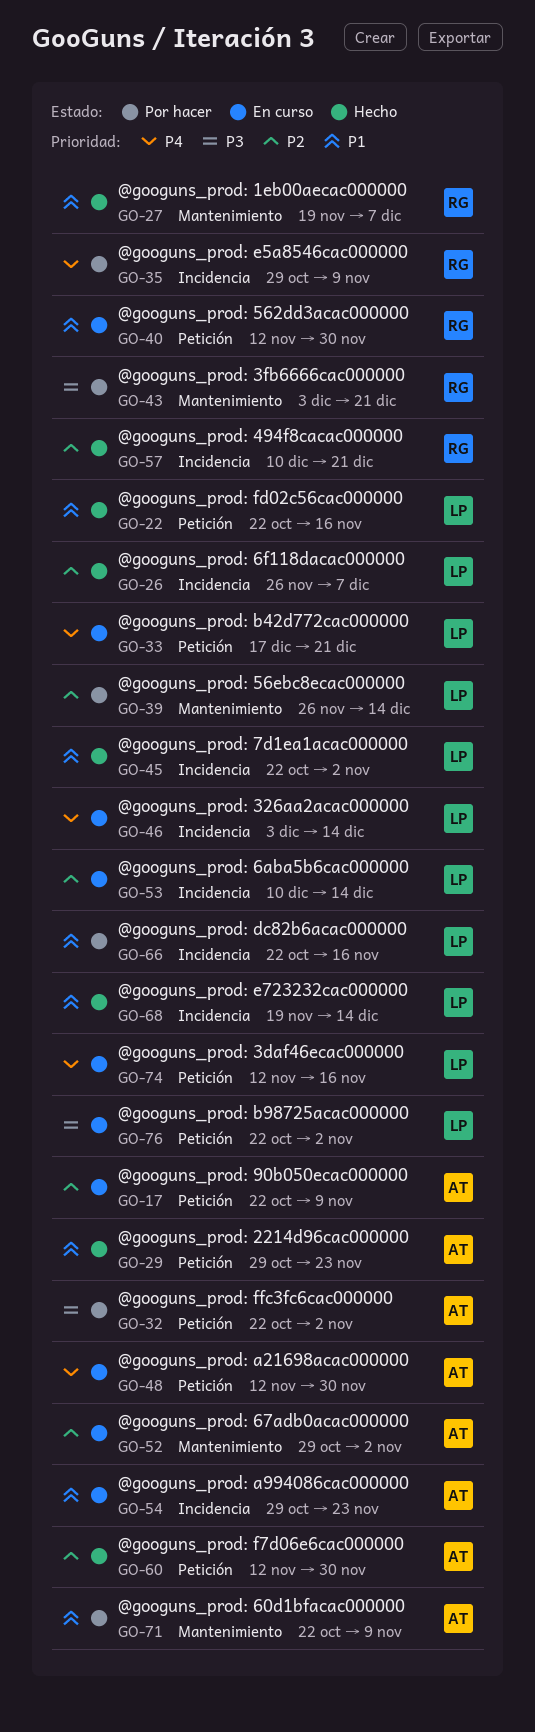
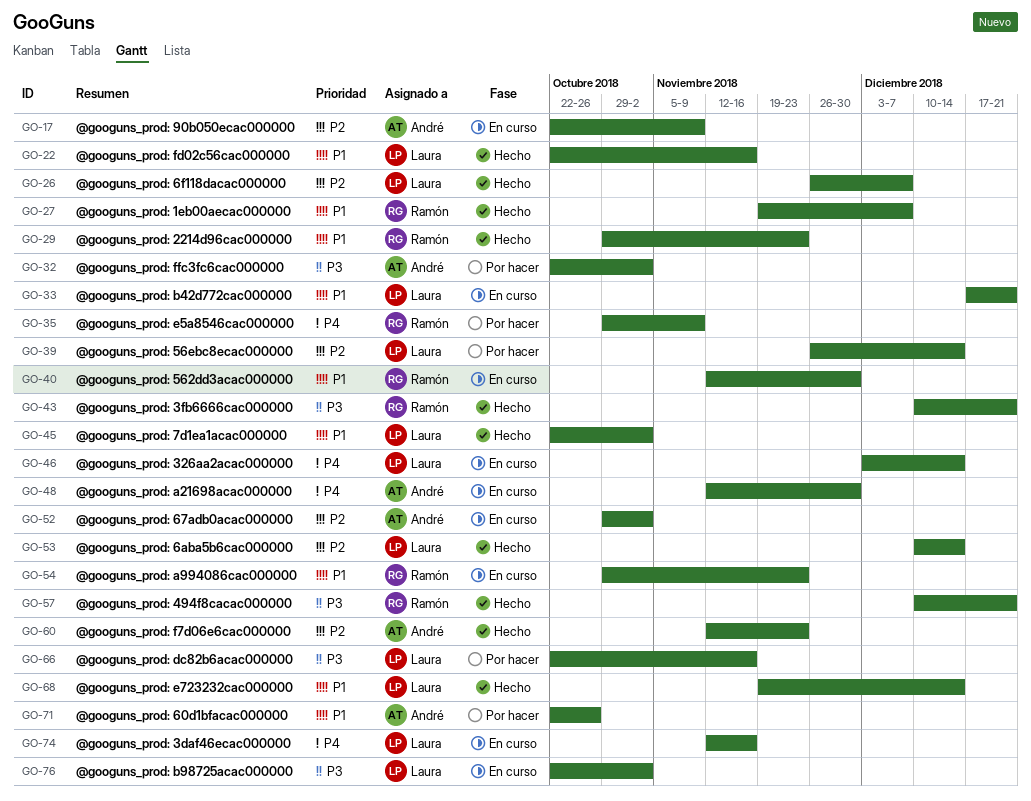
GO-29, owner: André -> Ramón
GO-33, priority: P4 -> P1
GO-43, status: Por hacer -> Hecho
GO-43, start: Dec 3 -> Dec 10
GO-53, status: En curso -> Hecho
GO-54, owner: André -> Ramón
GO-57, priority: P2 -> P3
GO-60, due: Nov 30 -> Nov 23
GO-66, priority: P1 -> P3
GO-71, due: Nov 9 -> Oct 26

